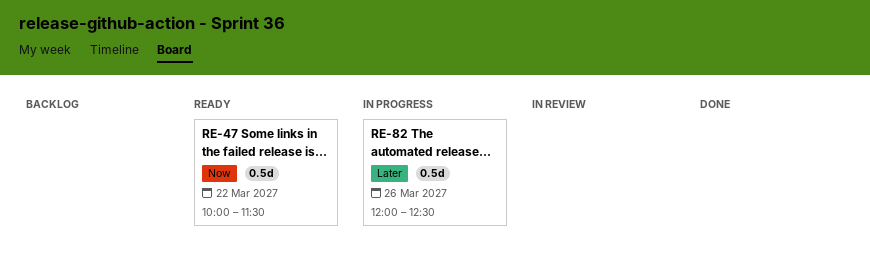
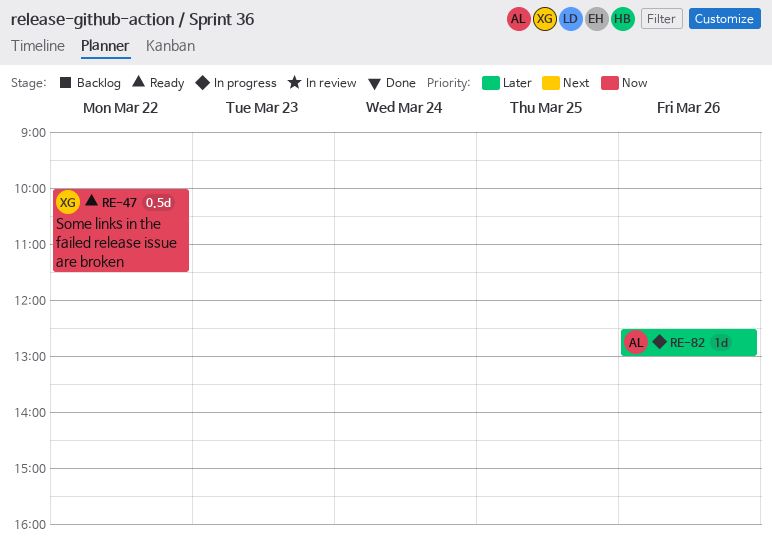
RE-82, estimate: 0.5d -> 1d
RE-82, begins: 12:00 -> 12:30
RE-82, ends: 12:30 -> 13:00

